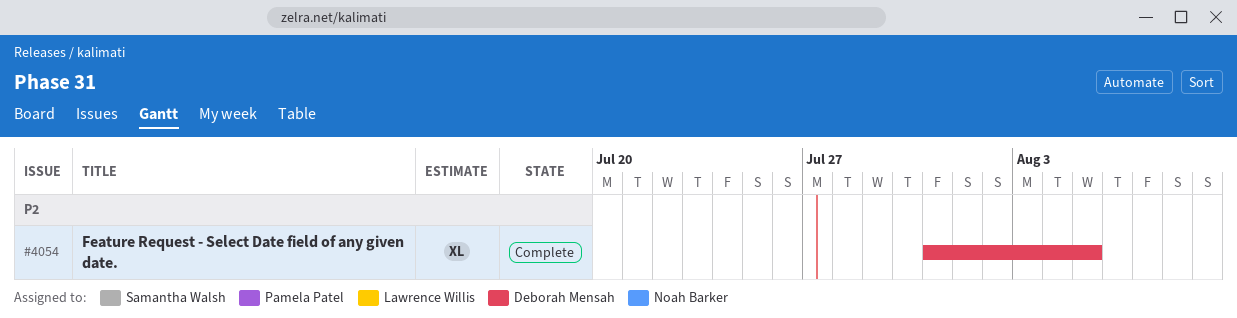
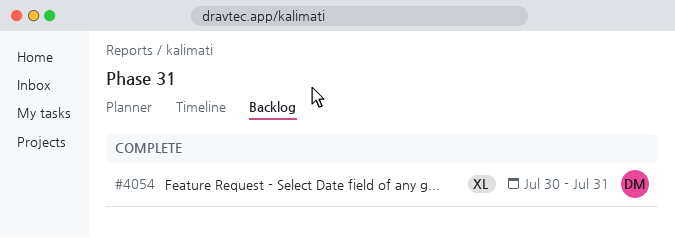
#4054, start: Jul 31 -> Jul 30
#4054, due: Aug 5 -> Jul 31

